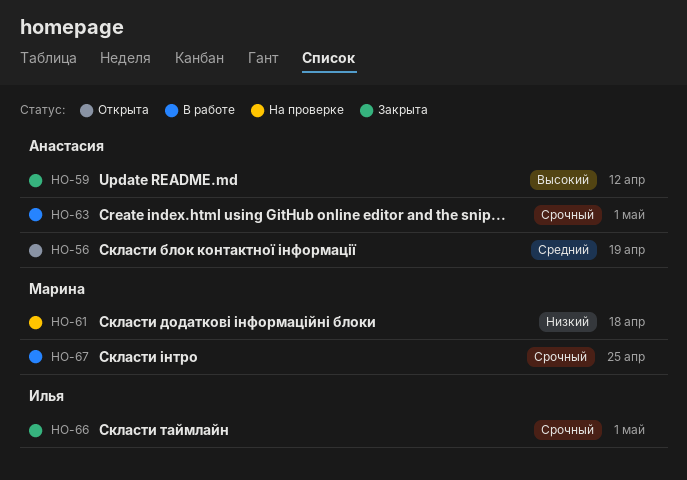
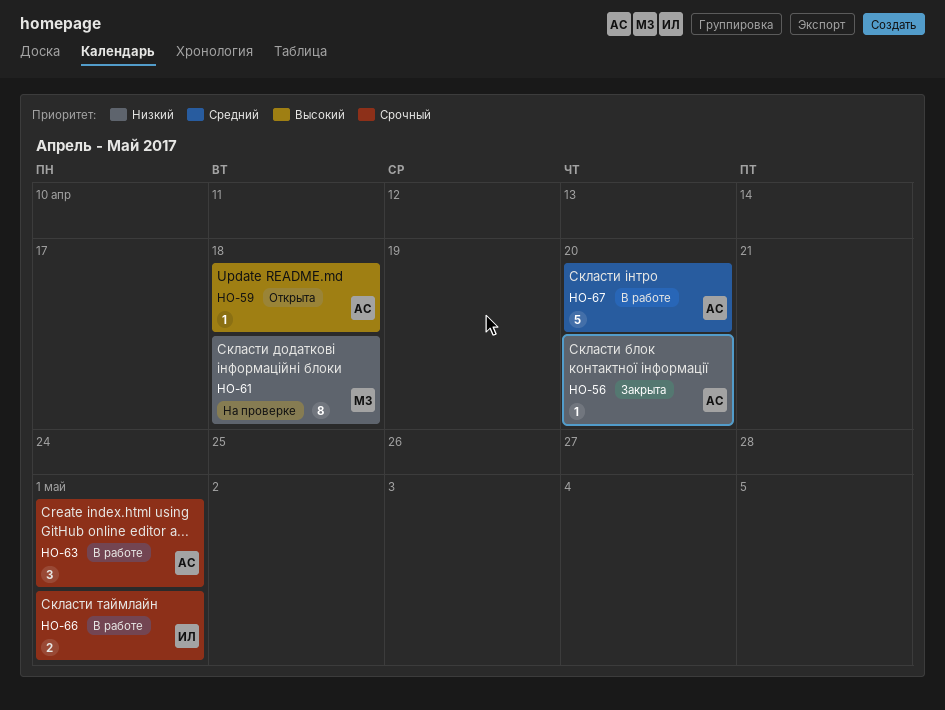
HO-56, status: Открыта -> Закрыта
HO-56, priority: Средний -> Низкий
HO-56, due: Apr 19 -> Apr 20
HO-59, status: Закрыта -> Открыта
HO-59, due: Apr 12 -> Apr 18
HO-66, status: Закрыта -> В работе
HO-67, owner: Марина -> Анастасия
HO-67, priority: Срочный -> Средний
HO-67, due: Apr 25 -> Apr 20

